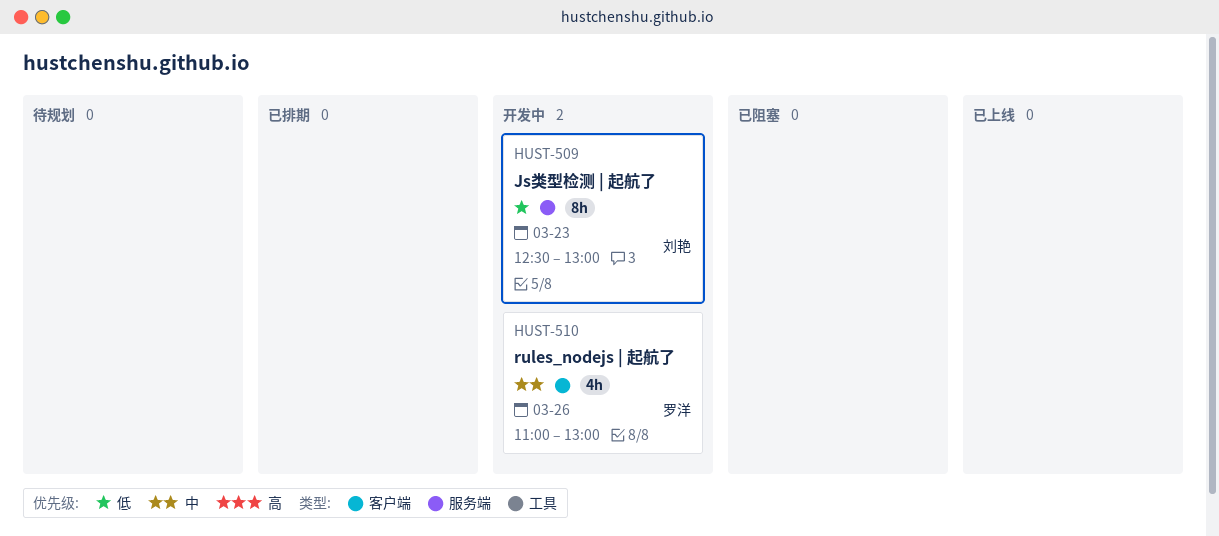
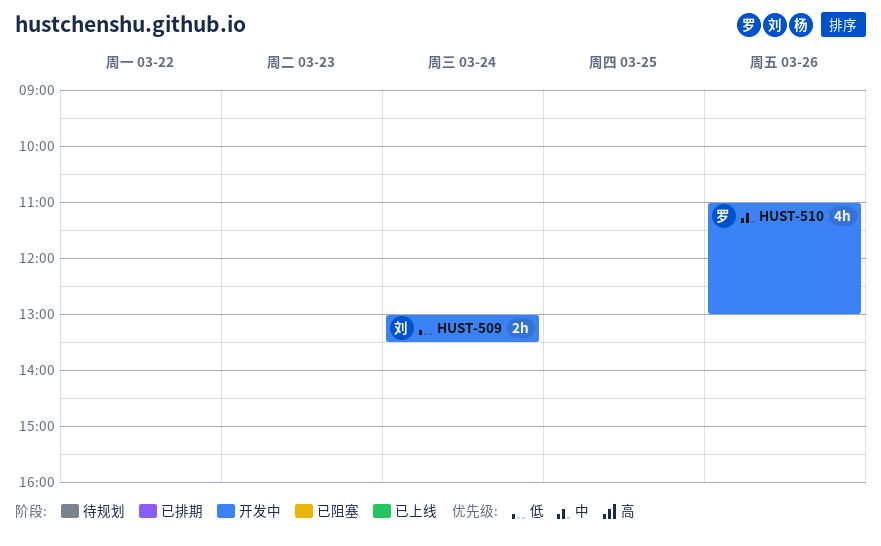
HUST-509, estimate: 8h -> 2h
HUST-509, day: Mar 23 -> Mar 24
HUST-509, begins: 12:30 -> 13:00
HUST-509, ends: 13:00 -> 13:30

